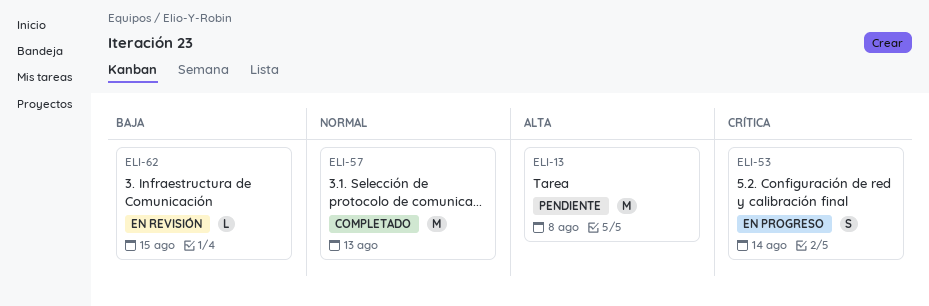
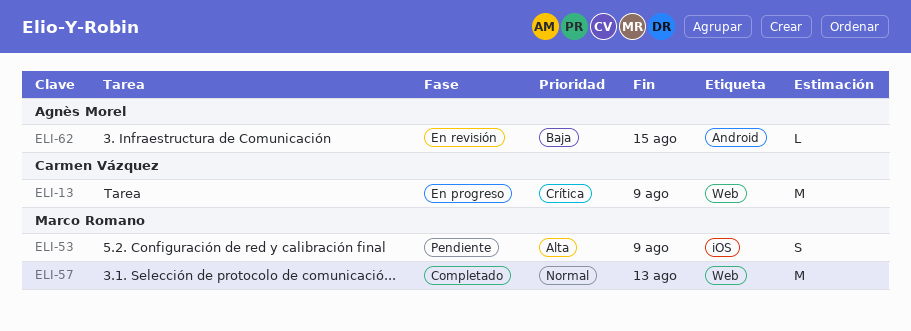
ELI-13, status: Pendiente -> En progreso
ELI-13, priority: Alta -> Crítica
ELI-13, due: Aug 8 -> Aug 9
ELI-53, status: En progreso -> Pendiente
ELI-53, priority: Crítica -> Alta
ELI-53, due: Aug 14 -> Aug 9

